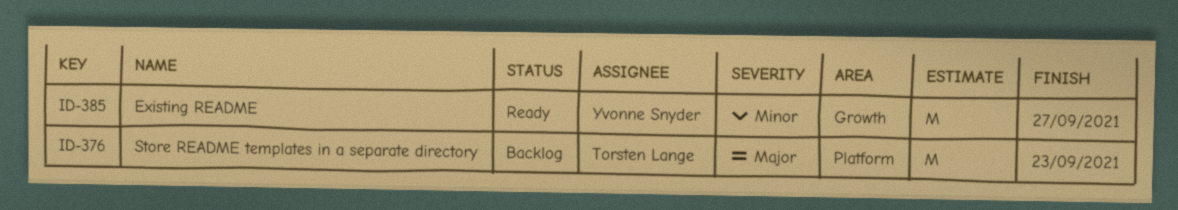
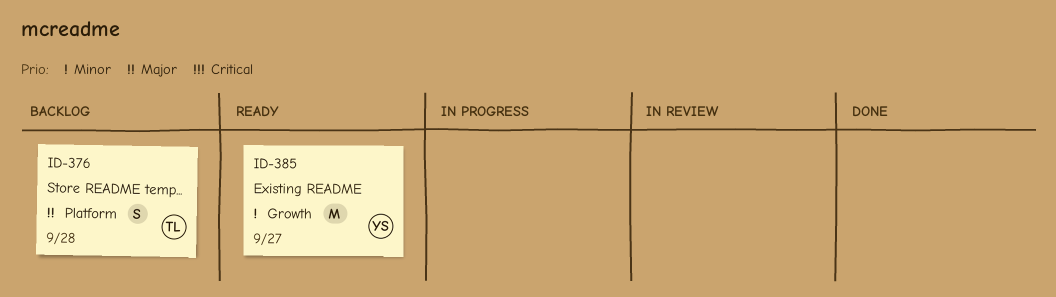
ID-376, estimate: M -> S
ID-376, due: Sep 23 -> Sep 28

